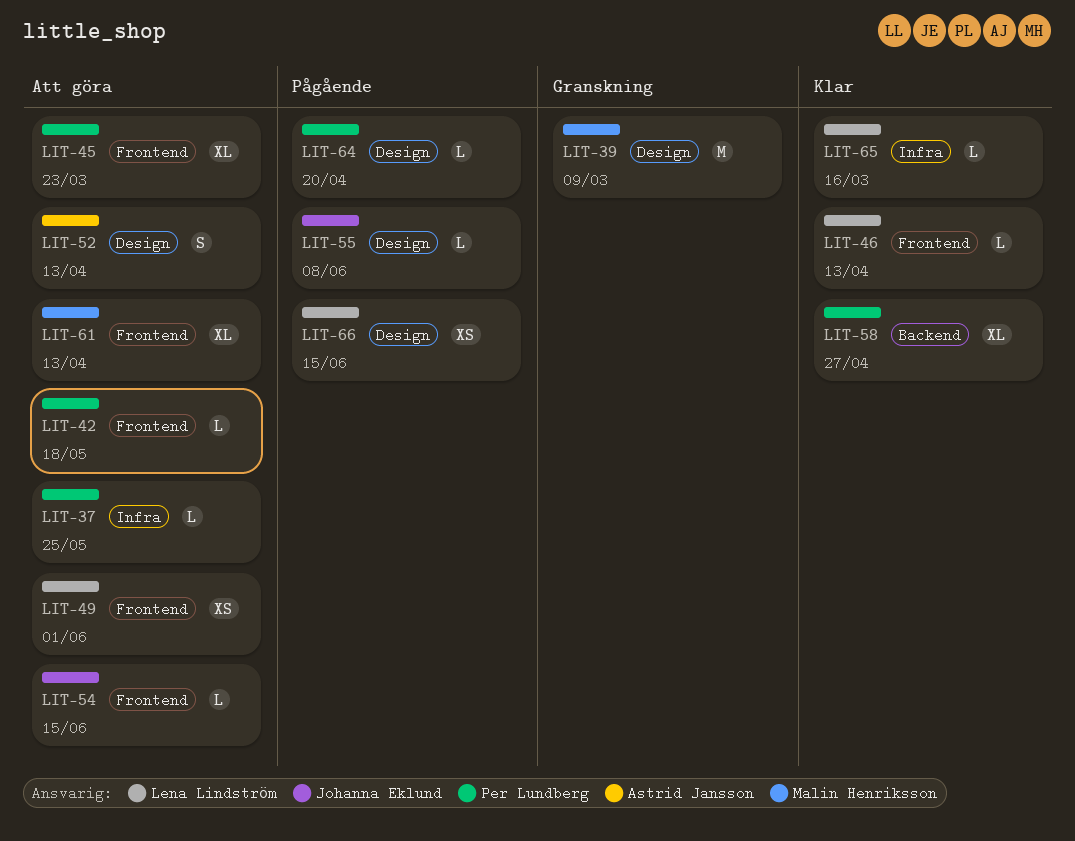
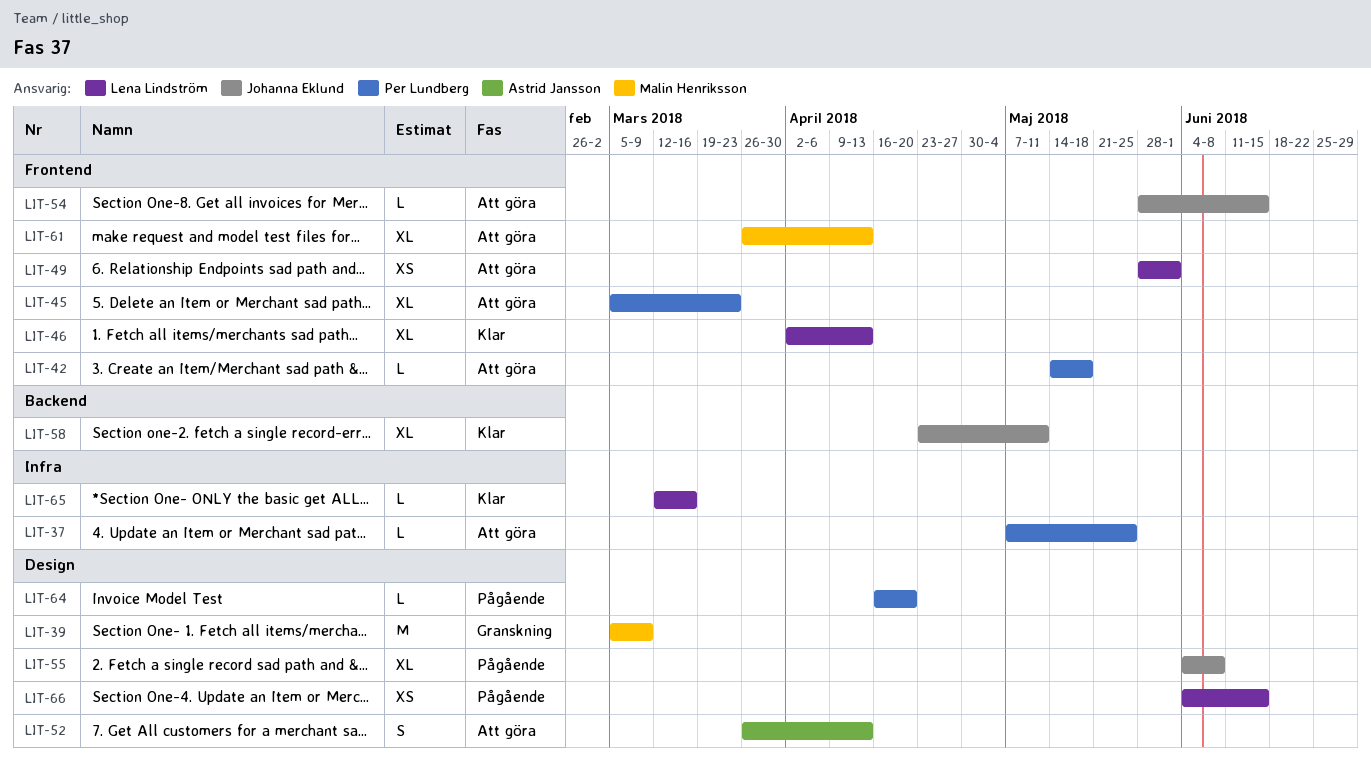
LIT-46, estimate: L -> XL
LIT-55, estimate: L -> XL
LIT-58, owner: Per Lundberg -> Johanna Eklund
LIT-58, due: Apr 27 -> May 11

